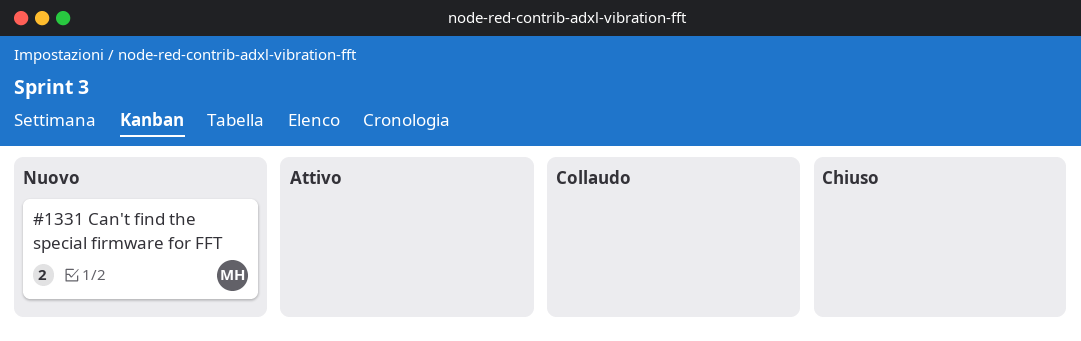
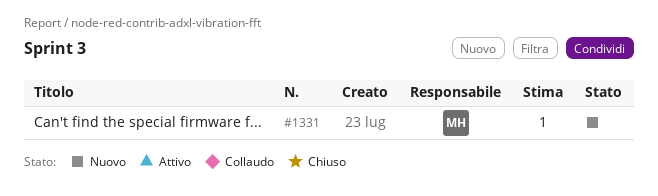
#1331, estimate: 2 -> 1

